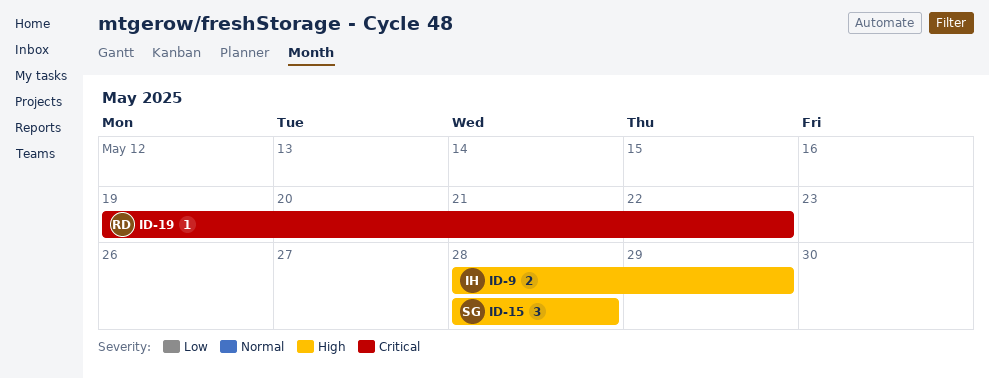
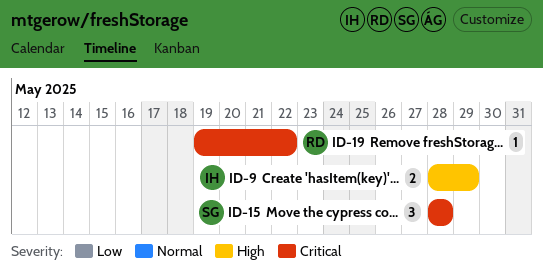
ID-15, priority: High -> Critical

